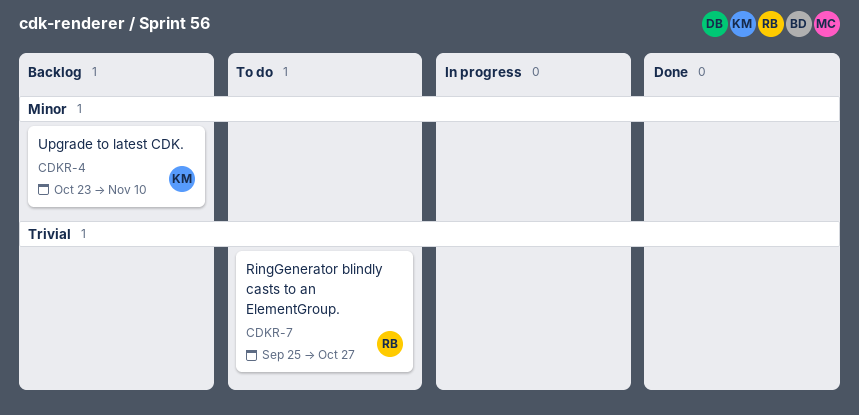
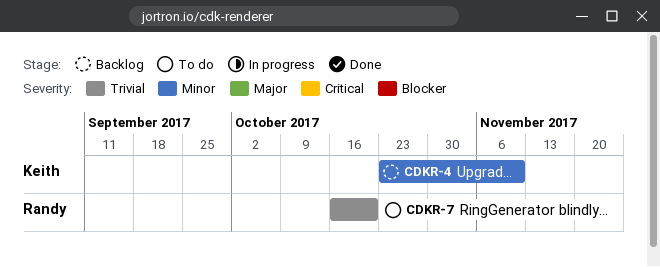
CDKR-7, start: Sep 25 -> Oct 16
CDKR-7, due: Oct 27 -> Oct 20

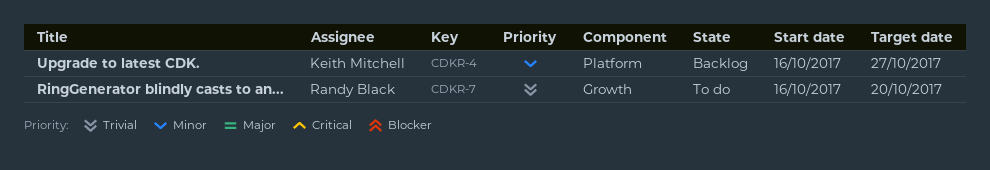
CDKR-4, start: Oct 23 -> Oct 16
CDKR-4, due: Nov 10 -> Oct 27

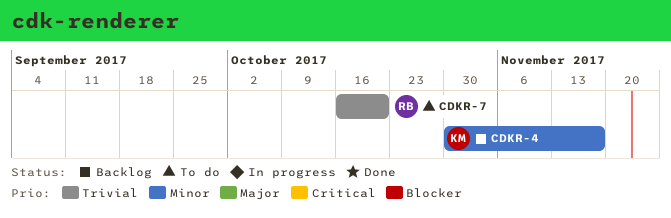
CDKR-4, start: Oct 16 -> Oct 30
CDKR-4, due: Oct 27 -> Nov 17

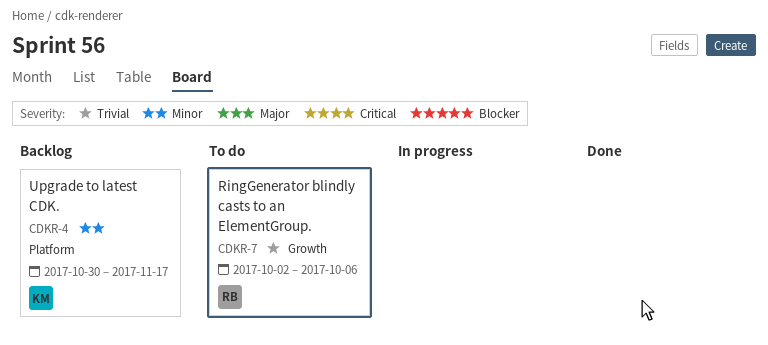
CDKR-7, start: Oct 16 -> Oct 2
CDKR-7, due: Oct 20 -> Oct 6

